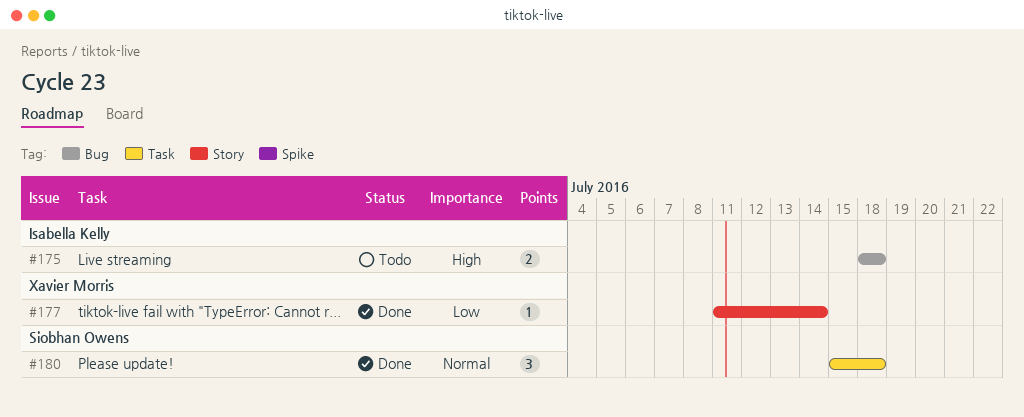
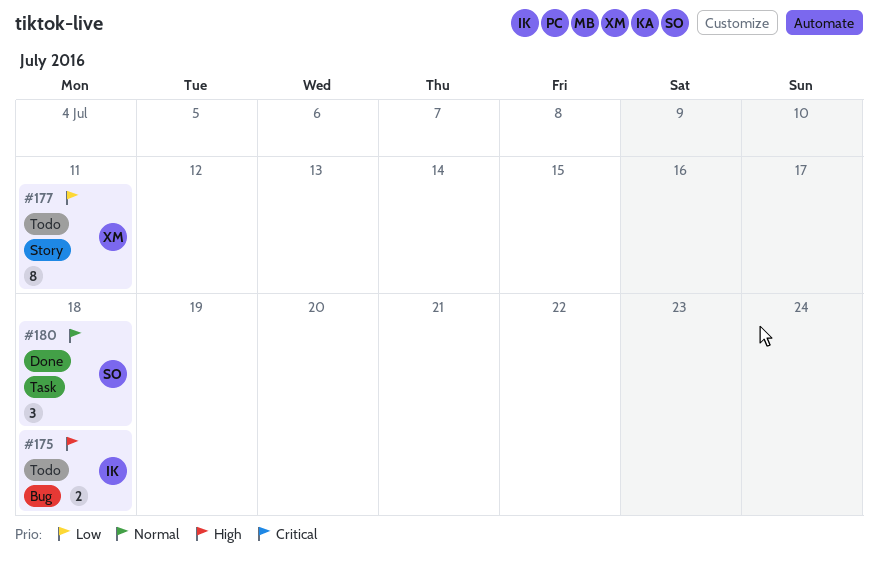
#177, status: Done -> Todo
#177, estimate: 1 -> 8
#177, due: Jul 14 -> Jul 11

